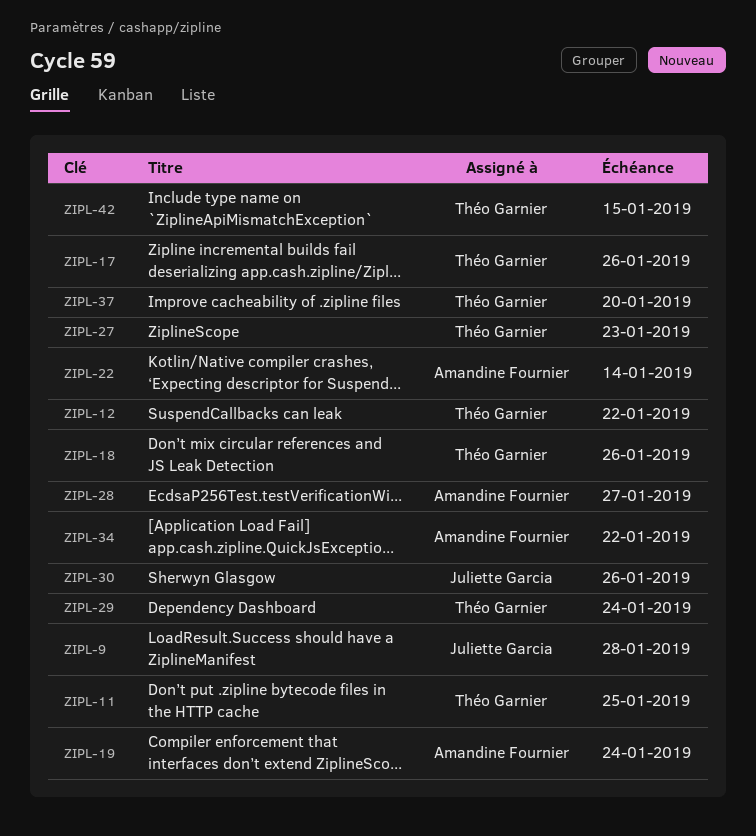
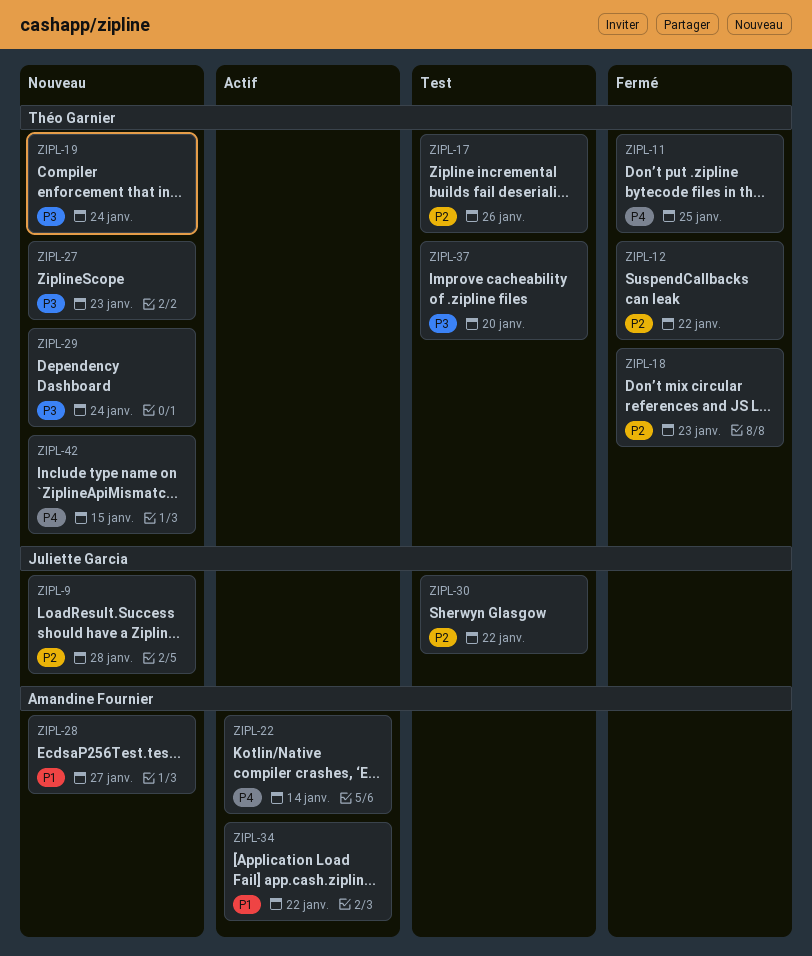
ZIPL-18, due: Jan 26 -> Jan 23
ZIPL-19, owner: Amandine Fournier -> Théo Garnier
ZIPL-30, due: Jan 26 -> Jan 22

